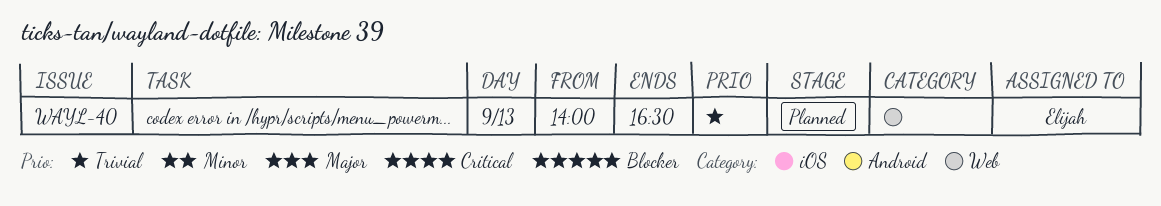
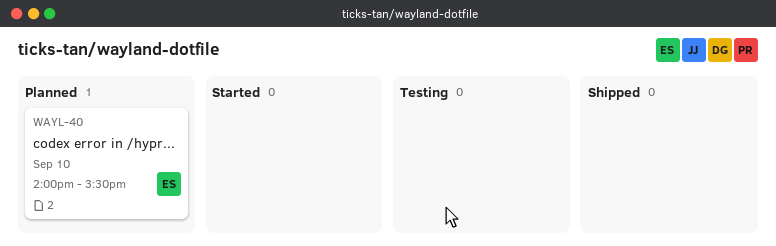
WAYL-40, day: Sep 13 -> Sep 10
WAYL-40, ends: 16:30 -> 15:30

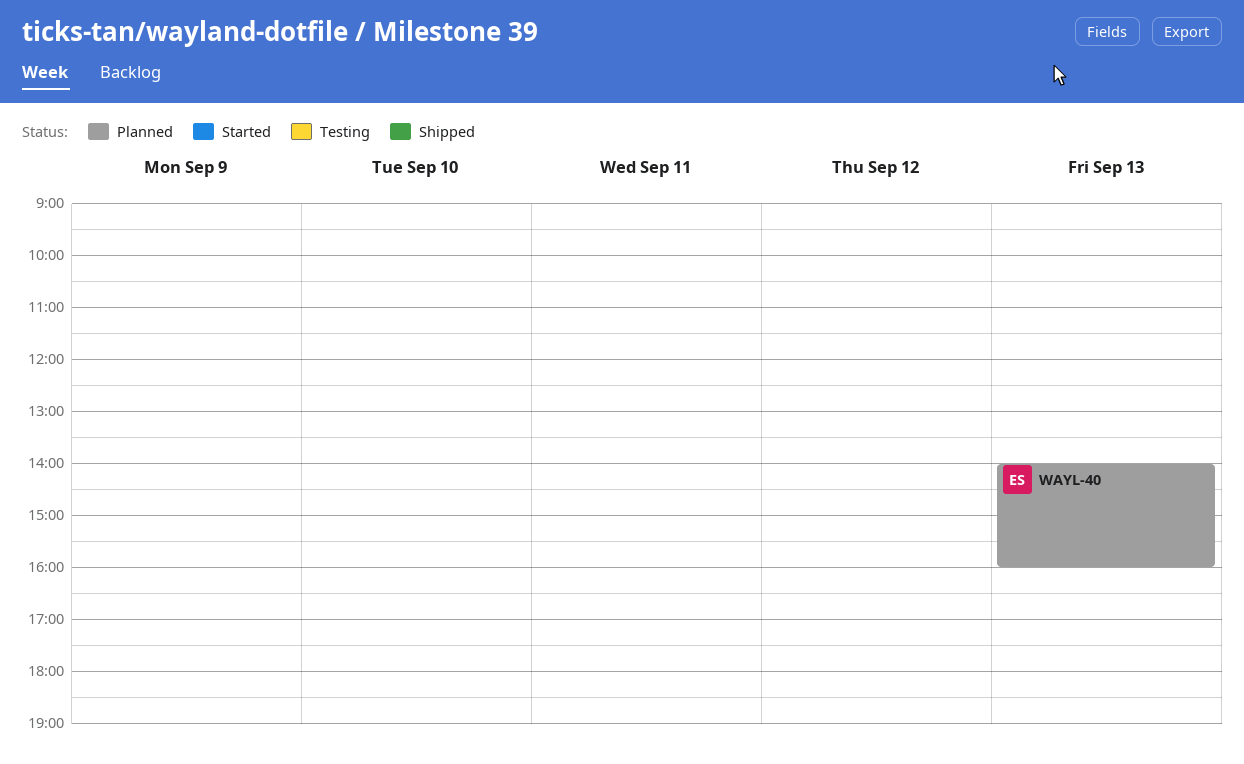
WAYL-40, day: Sep 10 -> Sep 13
WAYL-40, ends: 15:30 -> 16:00

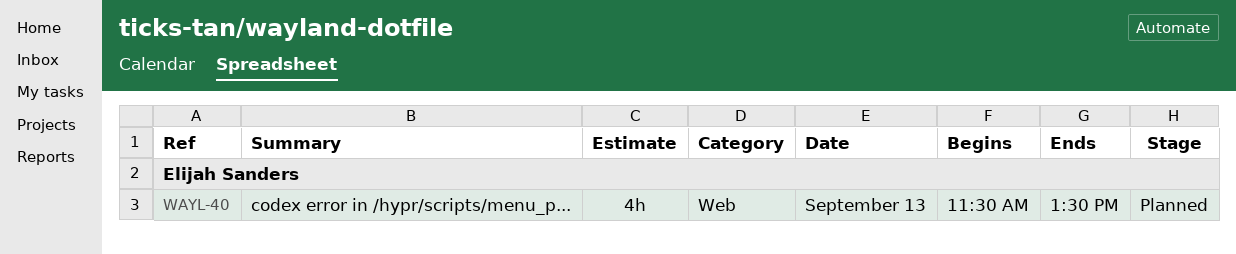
WAYL-40, begins: 14:00 -> 11:30
WAYL-40, ends: 16:00 -> 13:30

